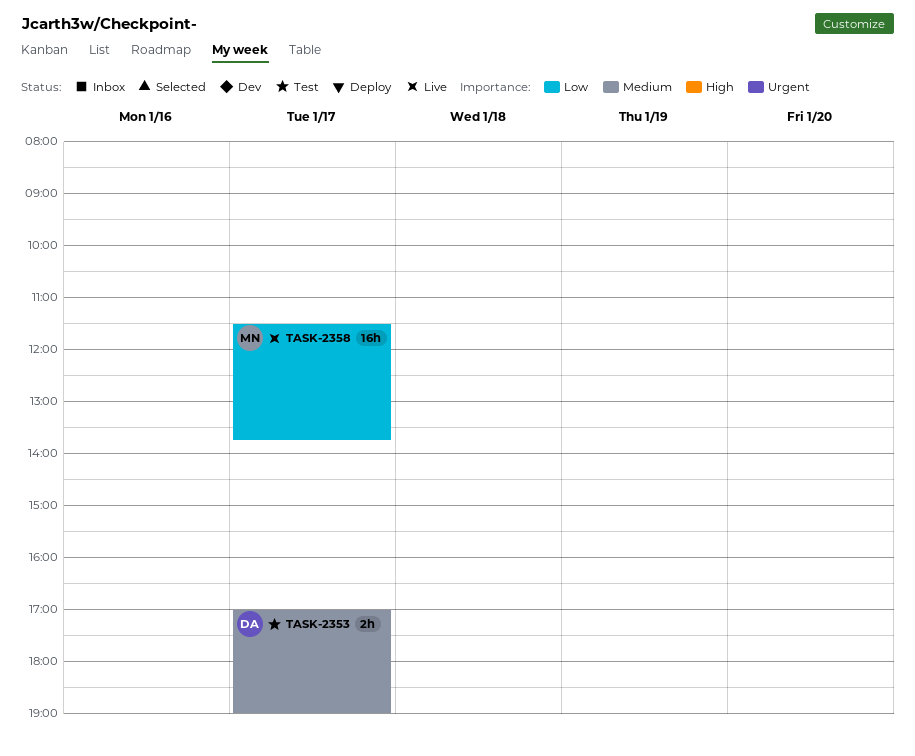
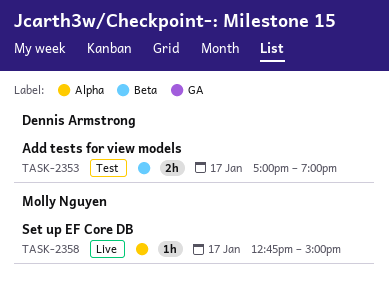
TASK-2358, estimate: 16h -> 1h
TASK-2358, begins: 11:30 -> 12:45
TASK-2358, ends: 13:45 -> 15:00

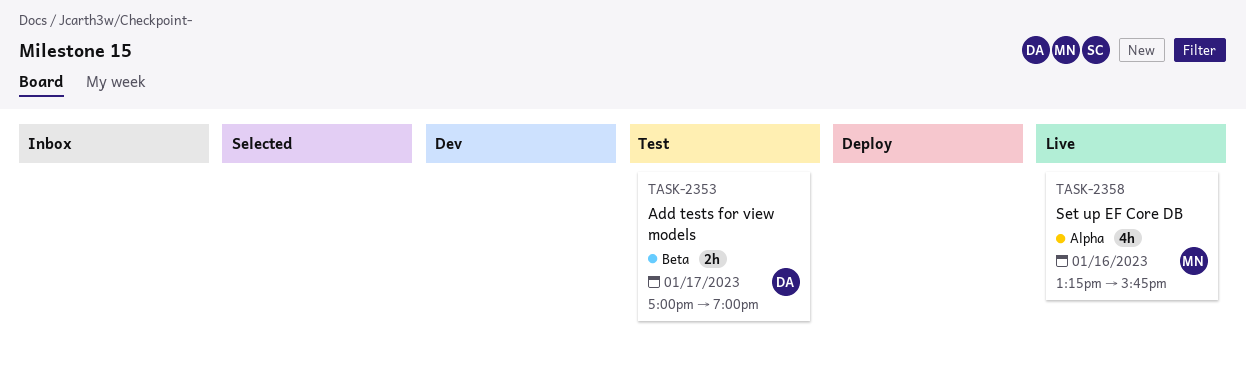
TASK-2358, estimate: 1h -> 4h
TASK-2358, day: Jan 17 -> Jan 16
TASK-2358, begins: 12:45 -> 13:15
TASK-2358, ends: 15:00 -> 15:45

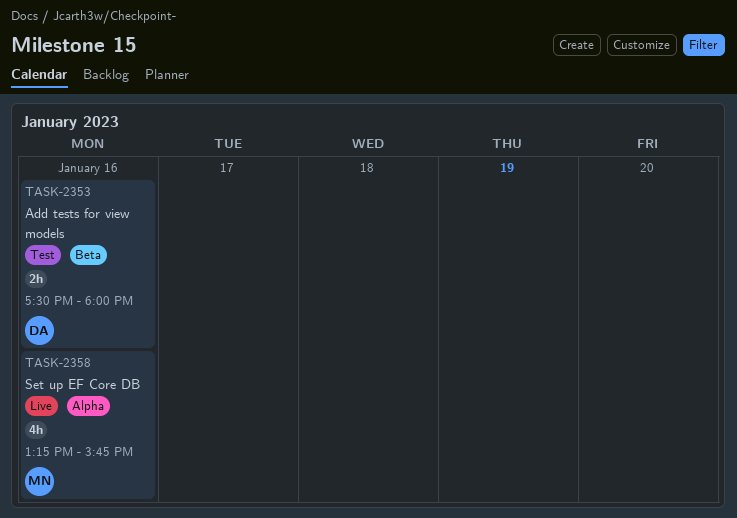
TASK-2353, day: Jan 17 -> Jan 16
TASK-2353, begins: 17:00 -> 17:30
TASK-2353, ends: 19:00 -> 18:00

